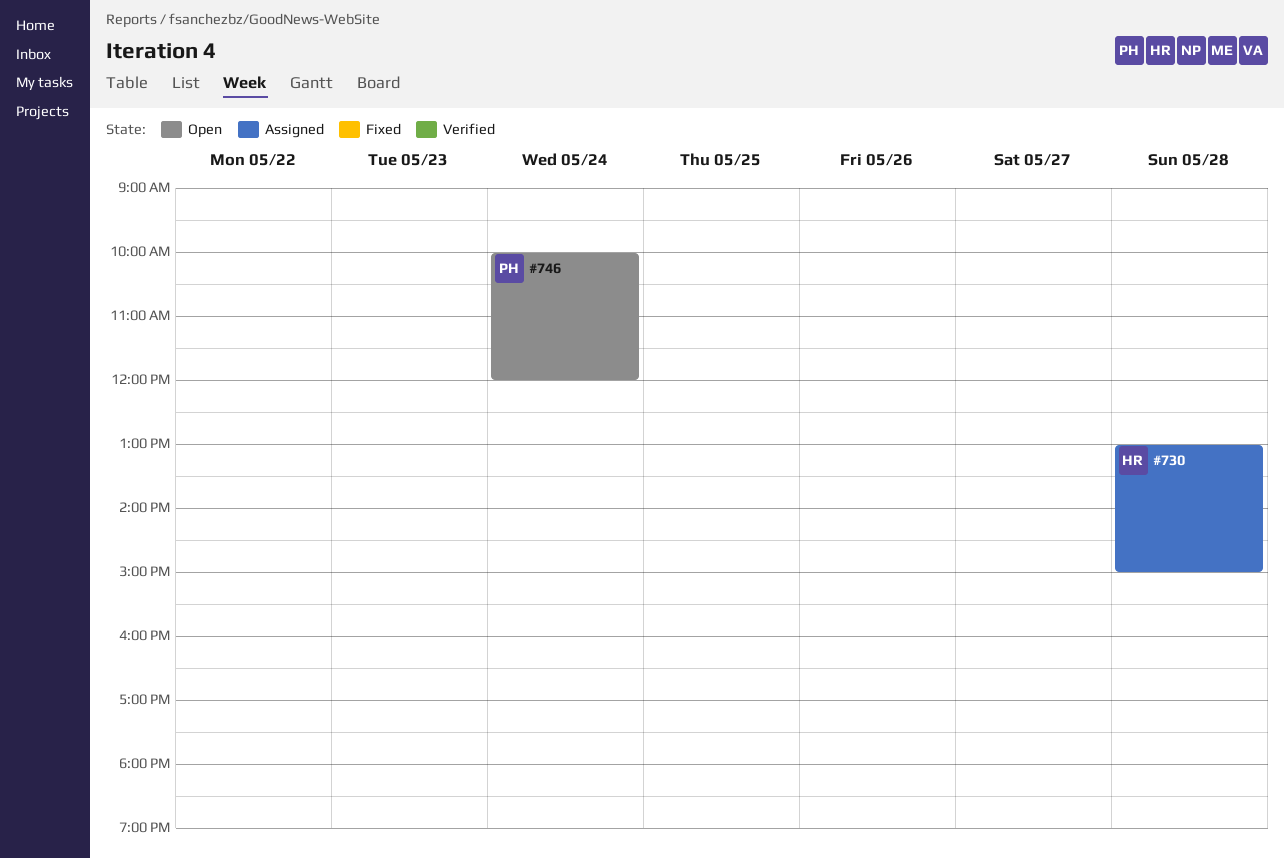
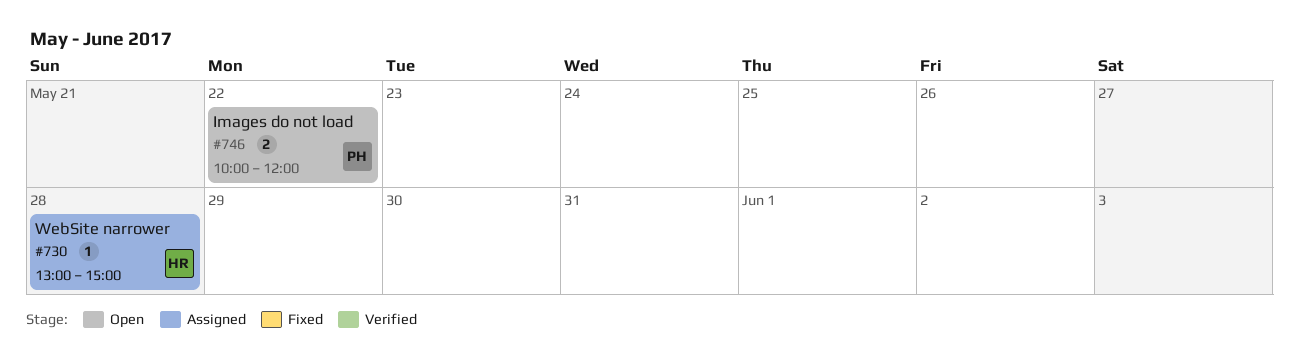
#746, day: May 24 -> May 22

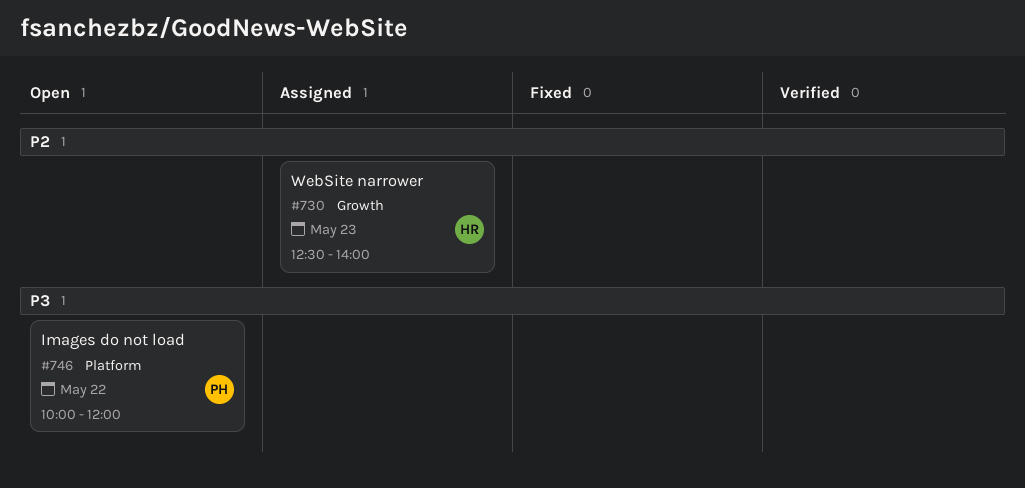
#730, day: May 28 -> May 23
#730, begins: 13:00 -> 12:30
#730, ends: 15:00 -> 14:00

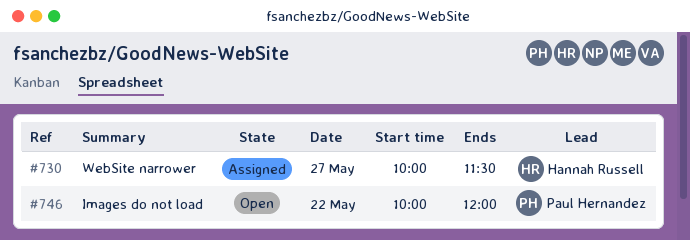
#730, day: May 23 -> May 27
#730, begins: 12:30 -> 10:00
#730, ends: 14:00 -> 11:30

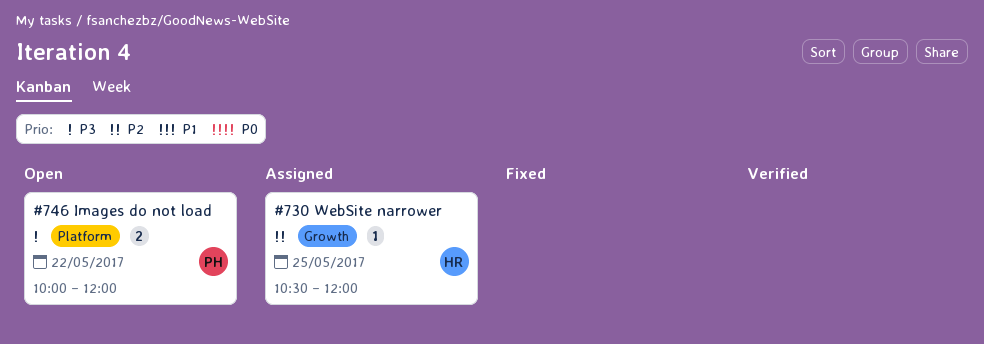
#730, day: May 27 -> May 25
#730, begins: 10:00 -> 10:30
#730, ends: 11:30 -> 12:00

